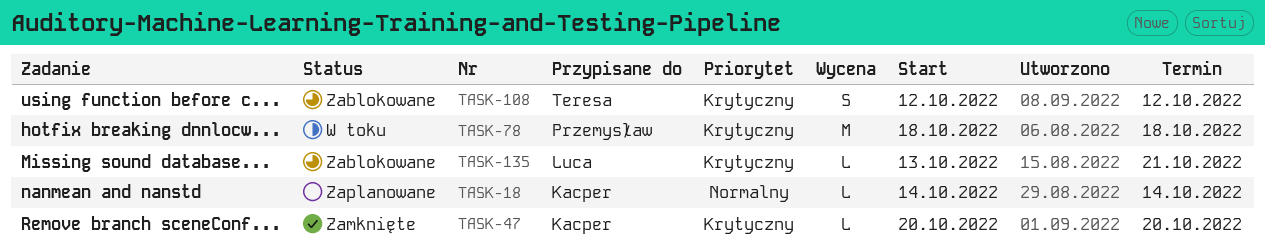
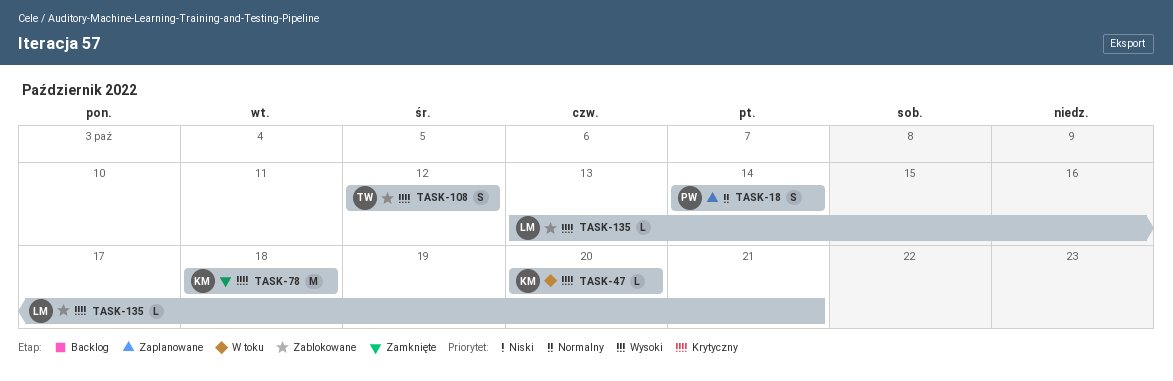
TASK-18, owner: Kacper -> Przemysław
TASK-18, estimate: L -> S
TASK-47, status: Zamknięte -> W toku
TASK-78, status: W toku -> Zamknięte
TASK-78, owner: Przemysław -> Kacper

